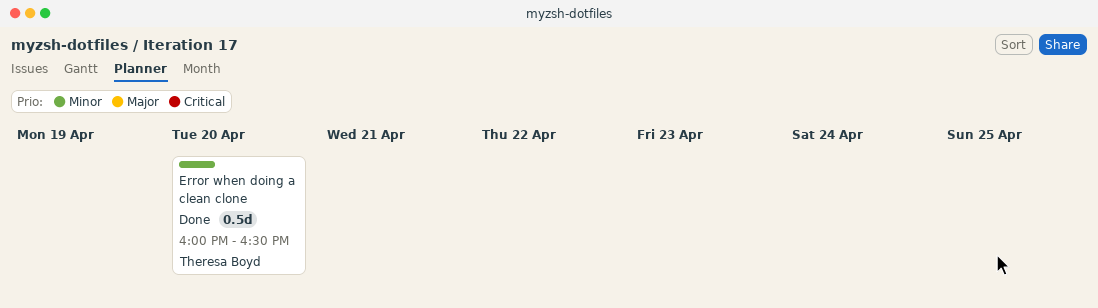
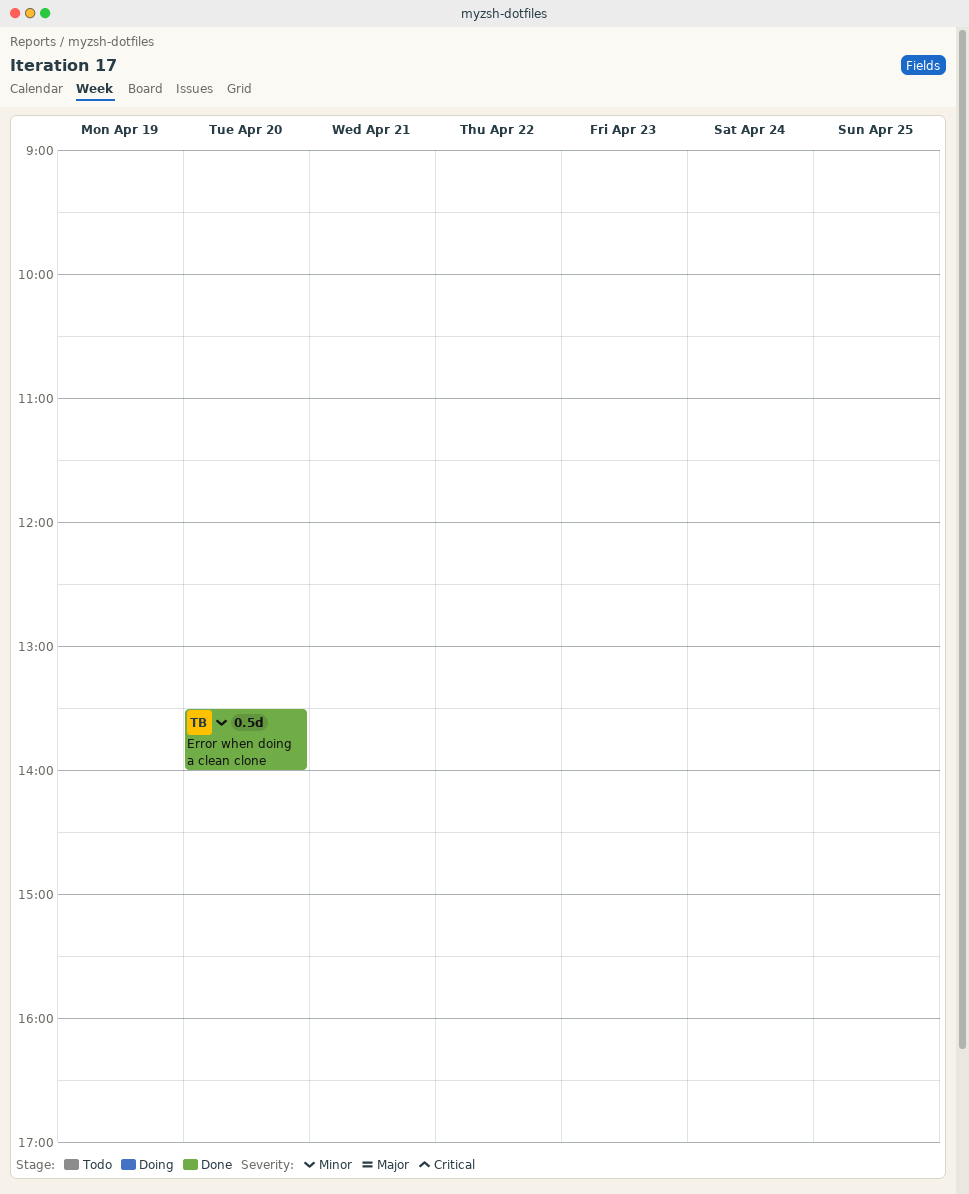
Error when doing a clean clone, begins: 16:00 -> 13:30
Error when doing a clean clone, ends: 16:30 -> 14:00

